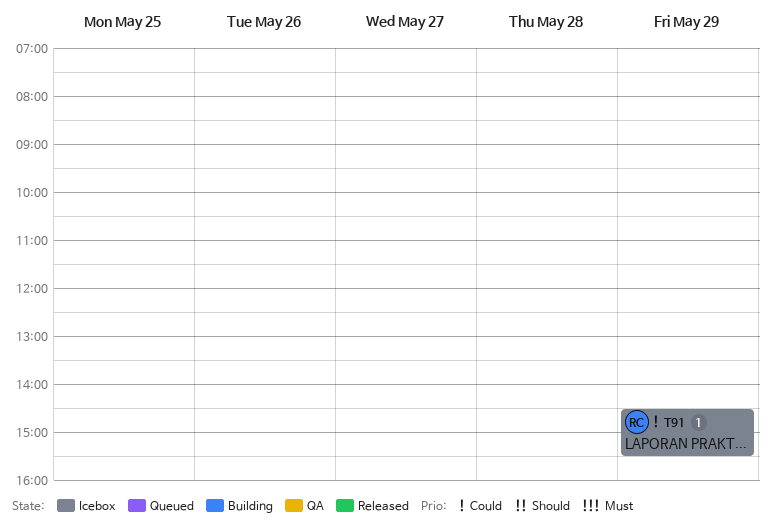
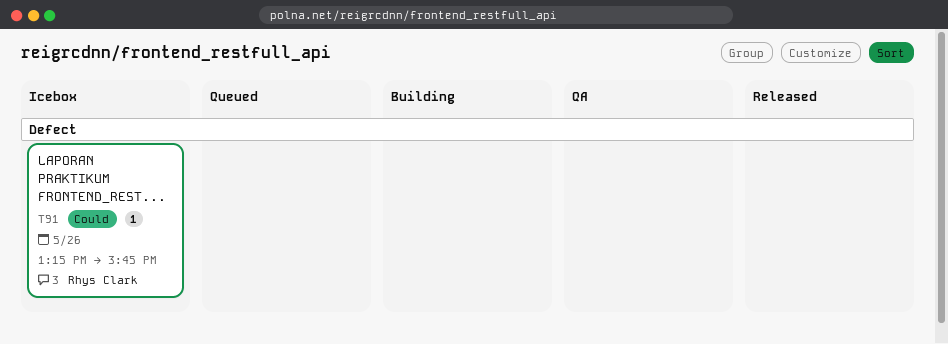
T91, day: May 29 -> May 26
T91, begins: 14:30 -> 13:15
T91, ends: 15:30 -> 15:45

